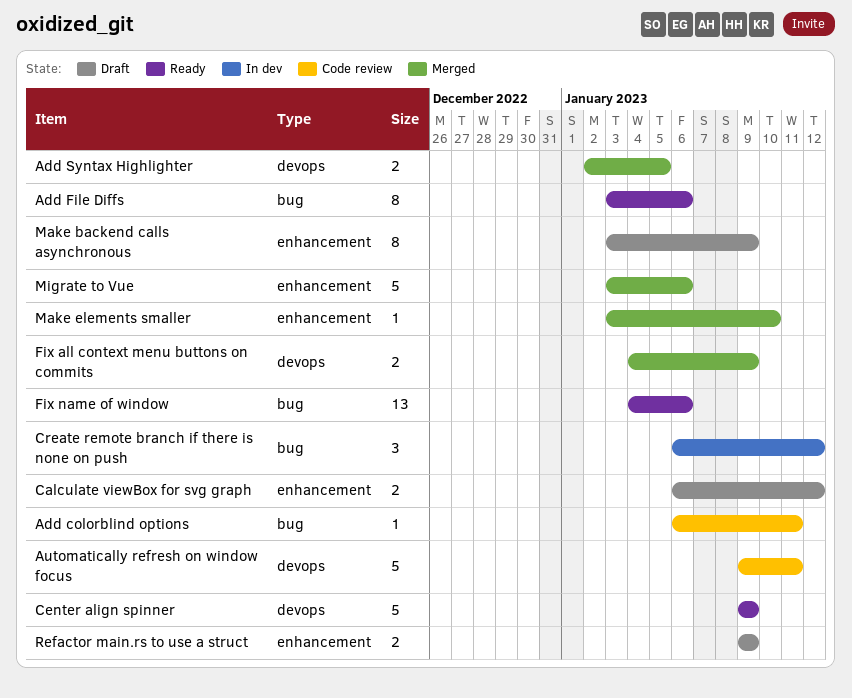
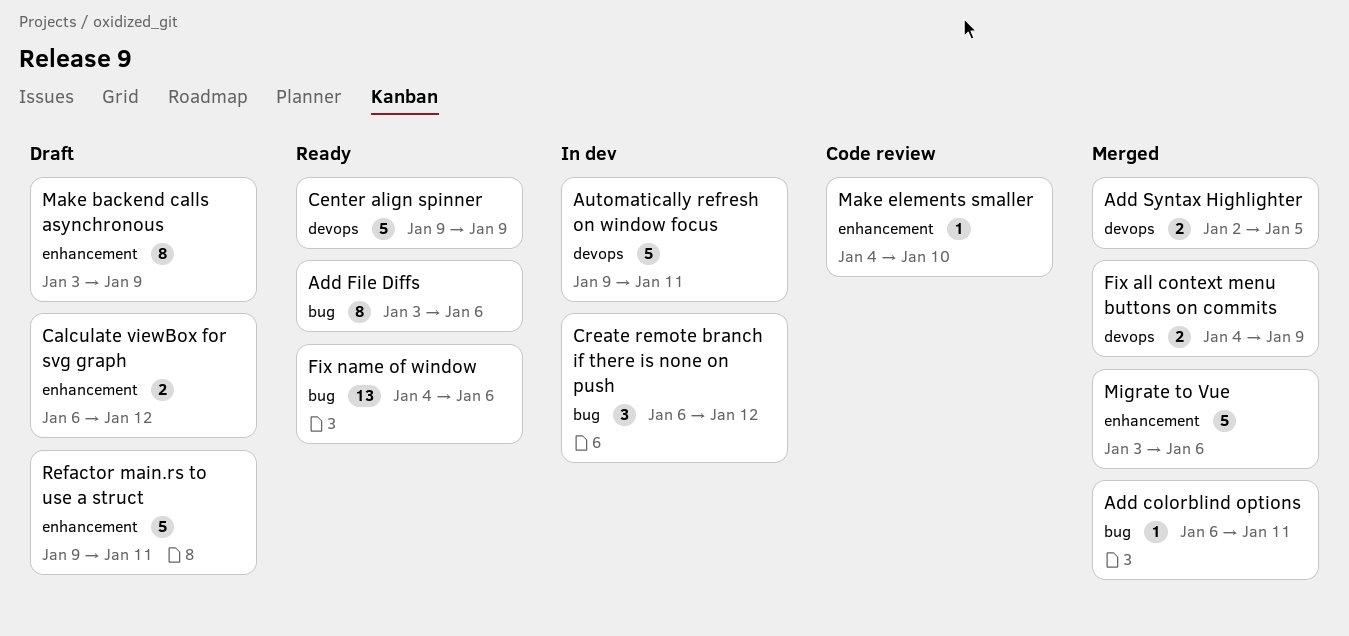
Add colorblind options, status: Code review -> Merged
Automatically refresh on window focus, status: Code review -> In dev
Make elements smaller, status: Merged -> Code review
Make elements smaller, start: Jan 3 -> Jan 4
Refactor main.rs to use a struct, estimate: 2 -> 5
Refactor main.rs to use a struct, due: Jan 9 -> Jan 11

